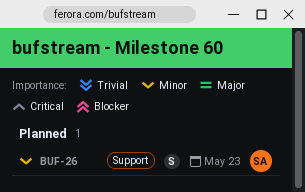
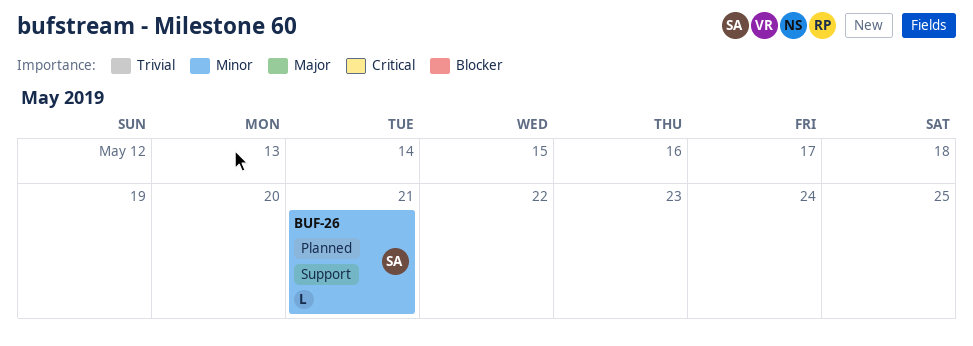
BUF-26, estimate: S -> L
BUF-26, due: May 23 -> May 21

